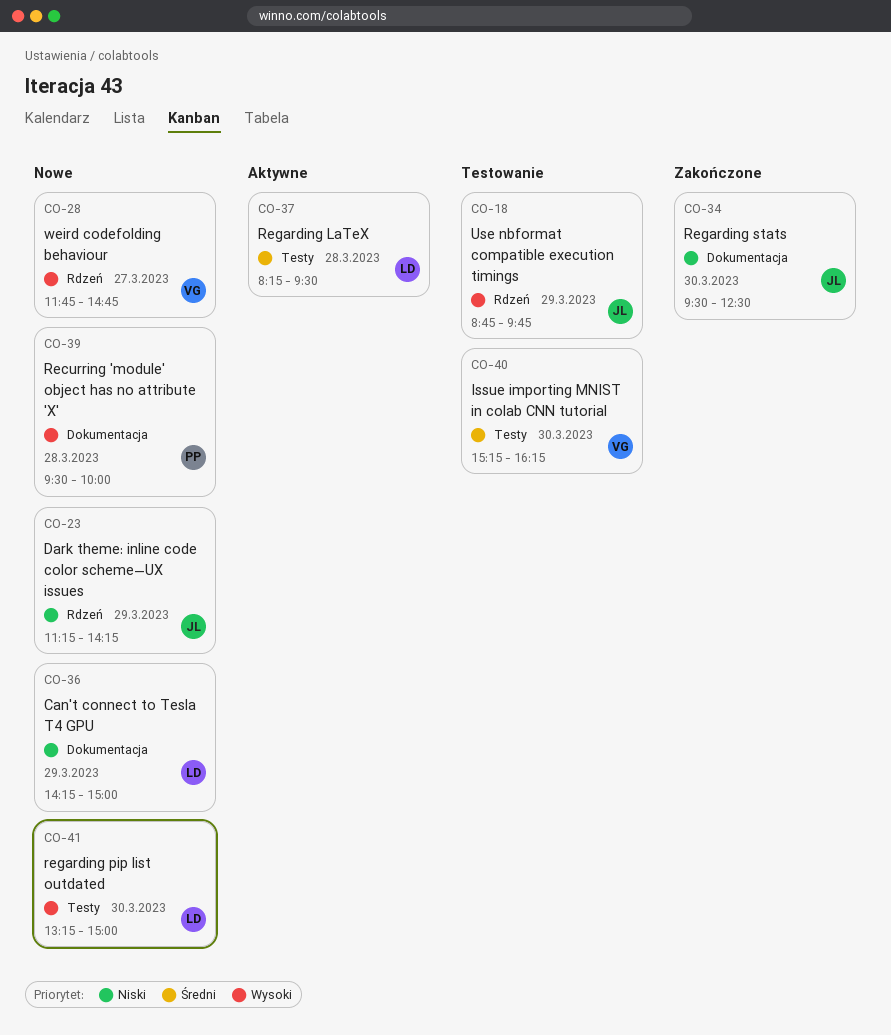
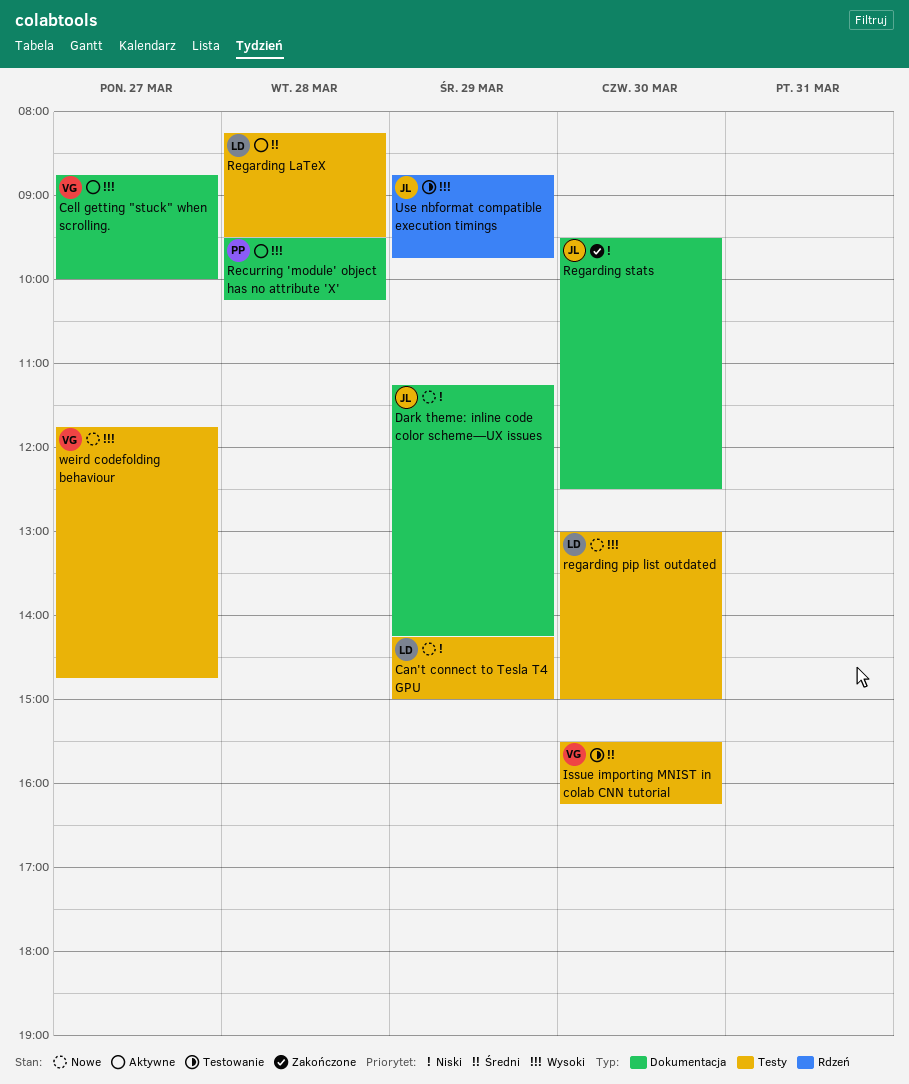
Can't connect to Tesla T4 GPU, label: Dokumentacja -> Testy
Cell getting "stuck" when scrolling.: none -> present
Dark theme: inline code color scheme—UX issues, label: Rdzeń -> Dokumentacja
Issue importing MNIST in colab CNN tutorial, begins: 15:15 -> 15:30
Recurring 'module' object has no attribute 'X', status: Nowe -> Aktywne
Recurring 'module' object has no attribute 'X', ends: 10:00 -> 10:15
regarding pip list outdated, begins: 13:15 -> 13:00
weird codefolding behaviour, label: Rdzeń -> Testy

